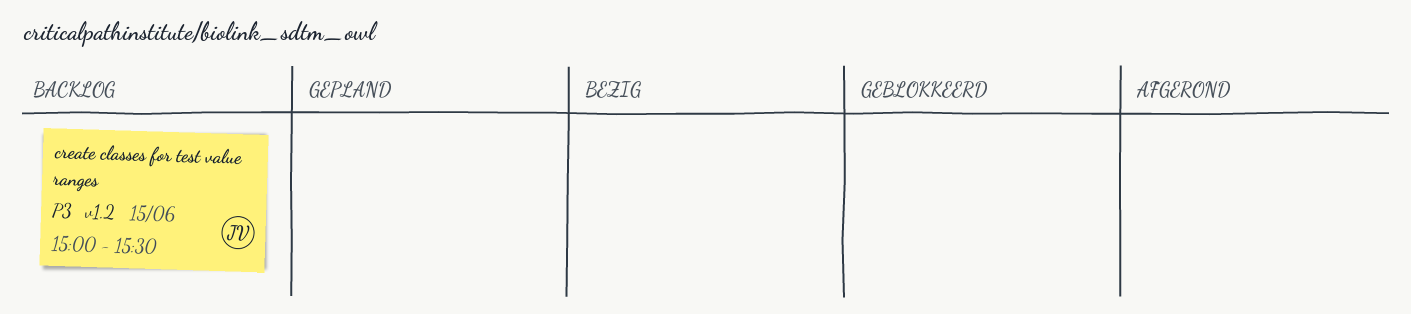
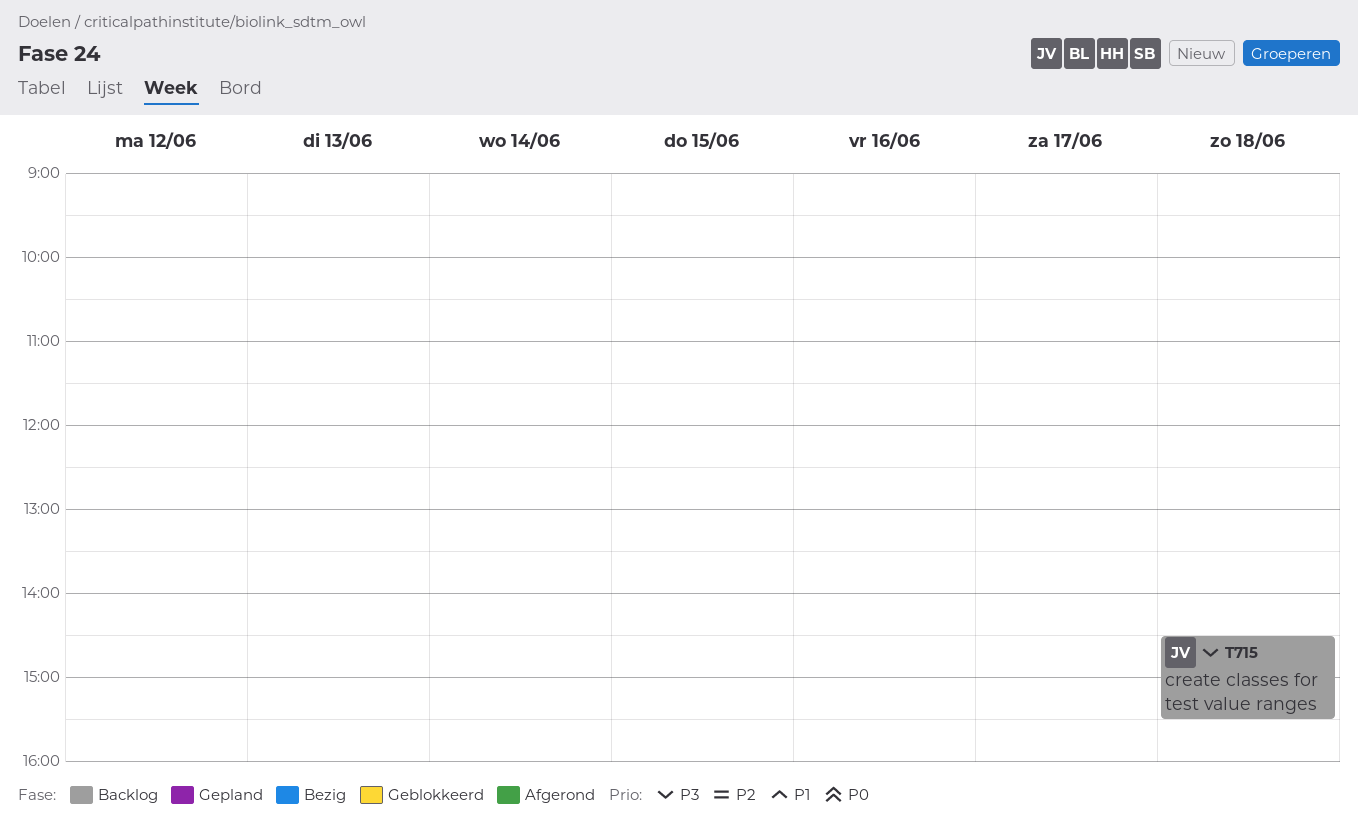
create classes for test value ranges, day: Jun 15 -> Jun 18
create classes for test value ranges, begins: 15:00 -> 14:30

